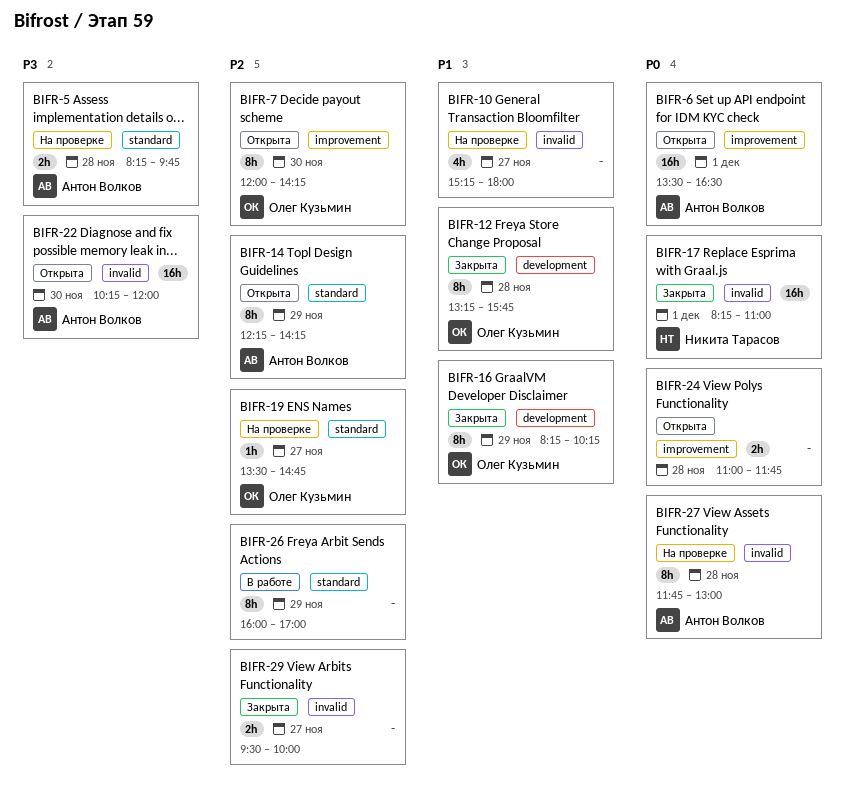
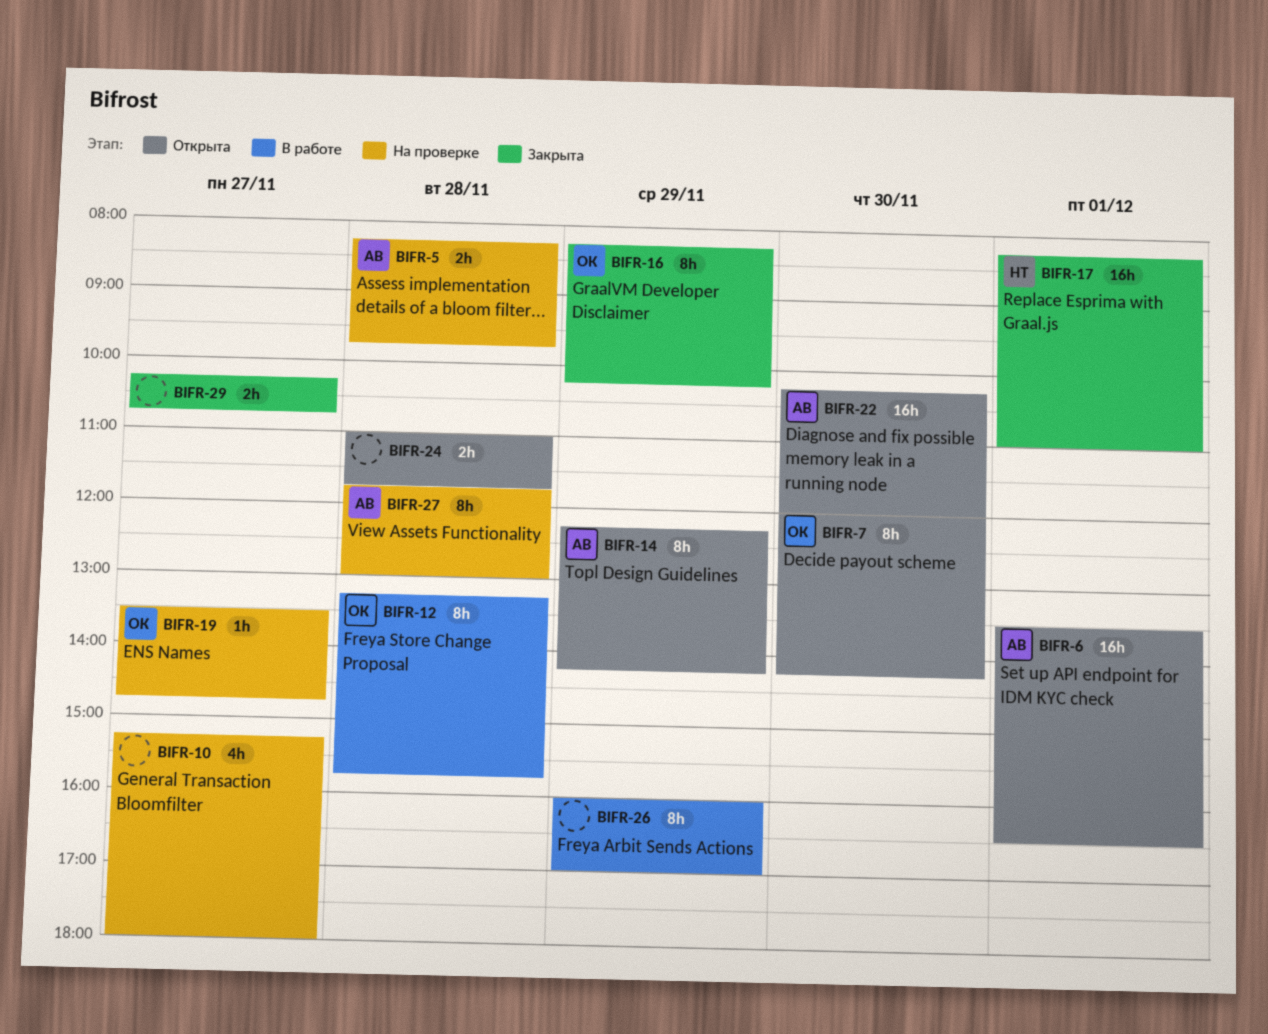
BIFR-12, status: Закрыта -> В работе
BIFR-29, begins: 09:30 -> 10:15
BIFR-29, ends: 10:00 -> 10:45

